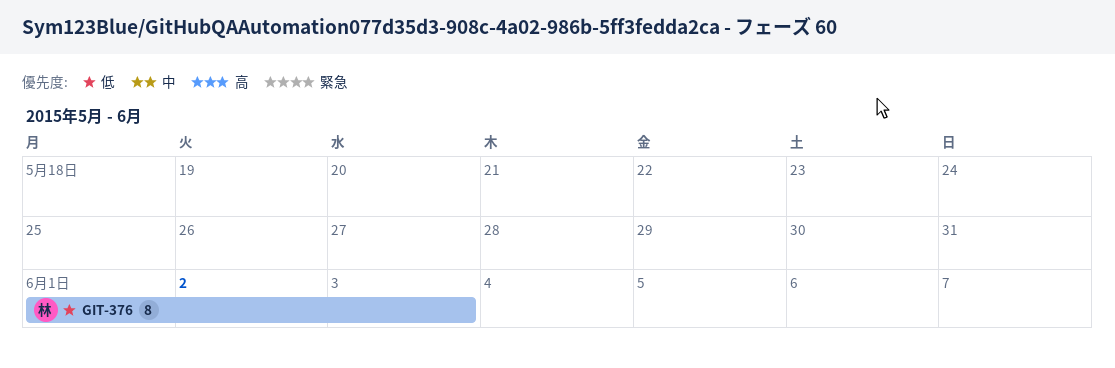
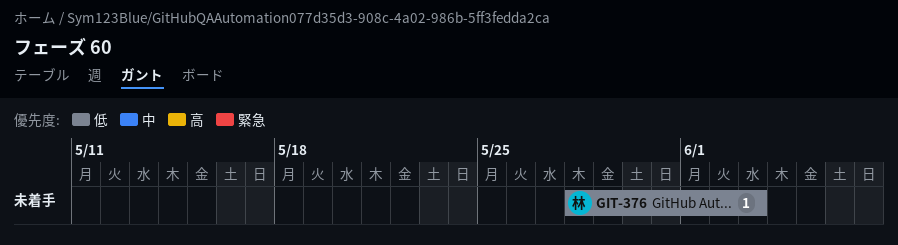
GIT-376, estimate: 8 -> 1
GIT-376, start: Jun 1 -> May 28

